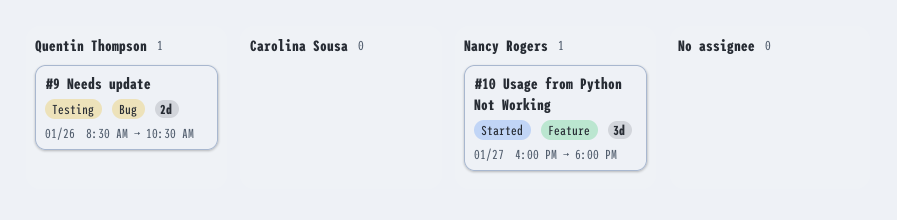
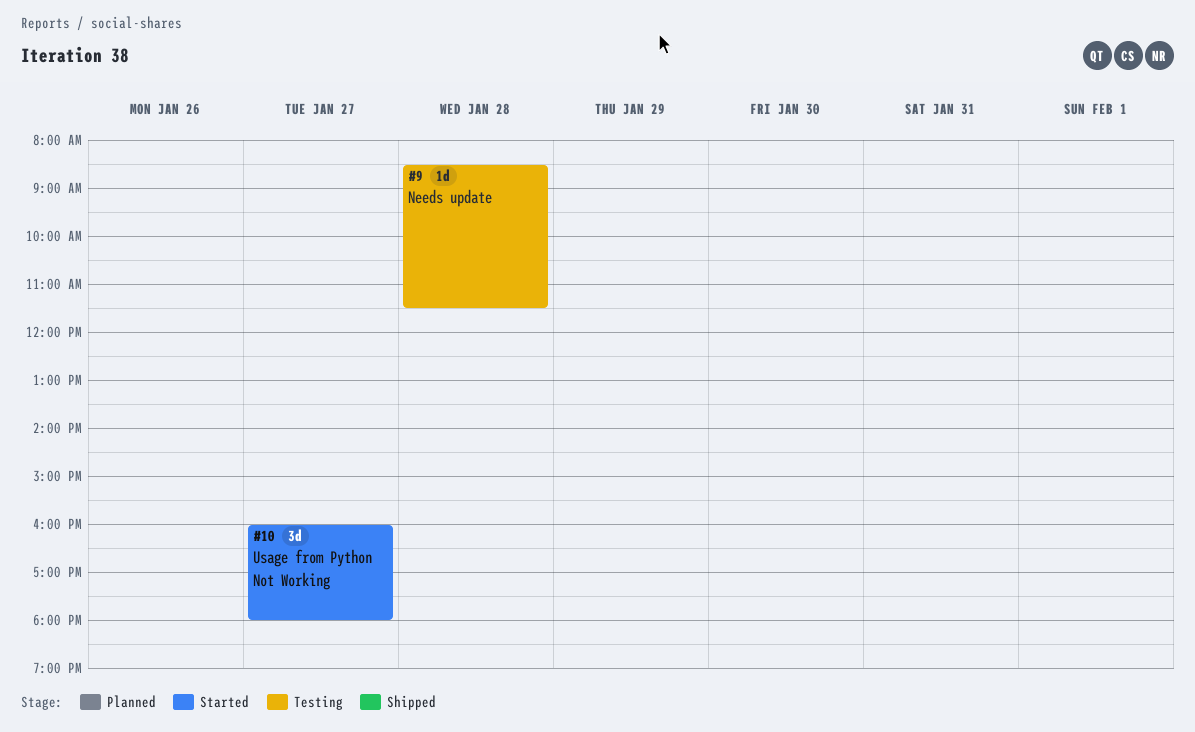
#9, estimate: 2d -> 1d
#9, day: Jan 26 -> Jan 28
#9, ends: 10:30 -> 11:30

